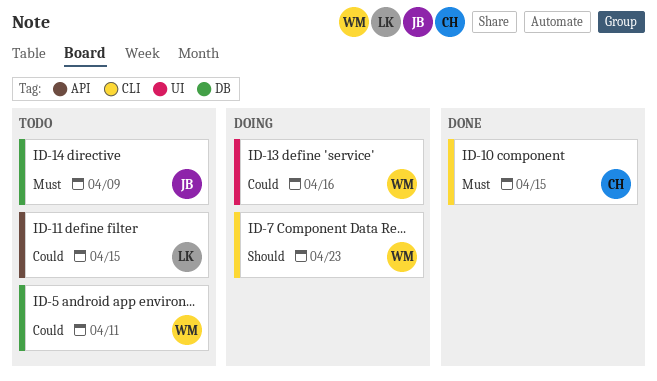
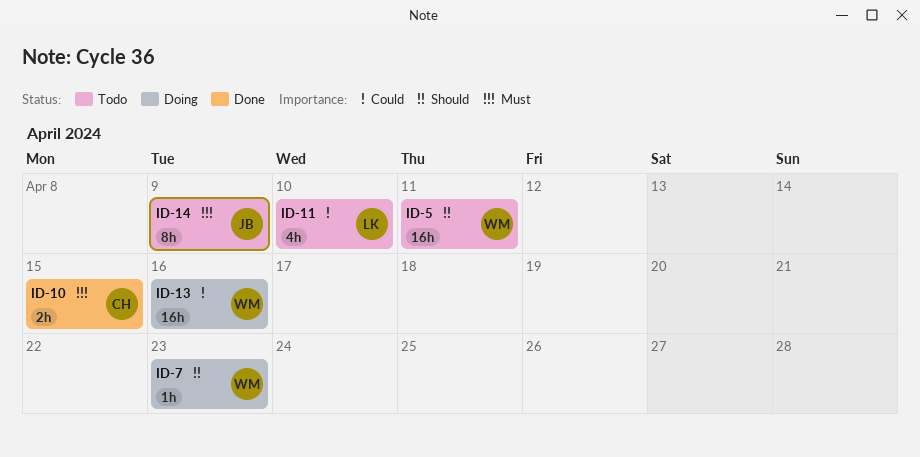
ID-5, priority: Could -> Should
ID-11, due: Apr 15 -> Apr 10

